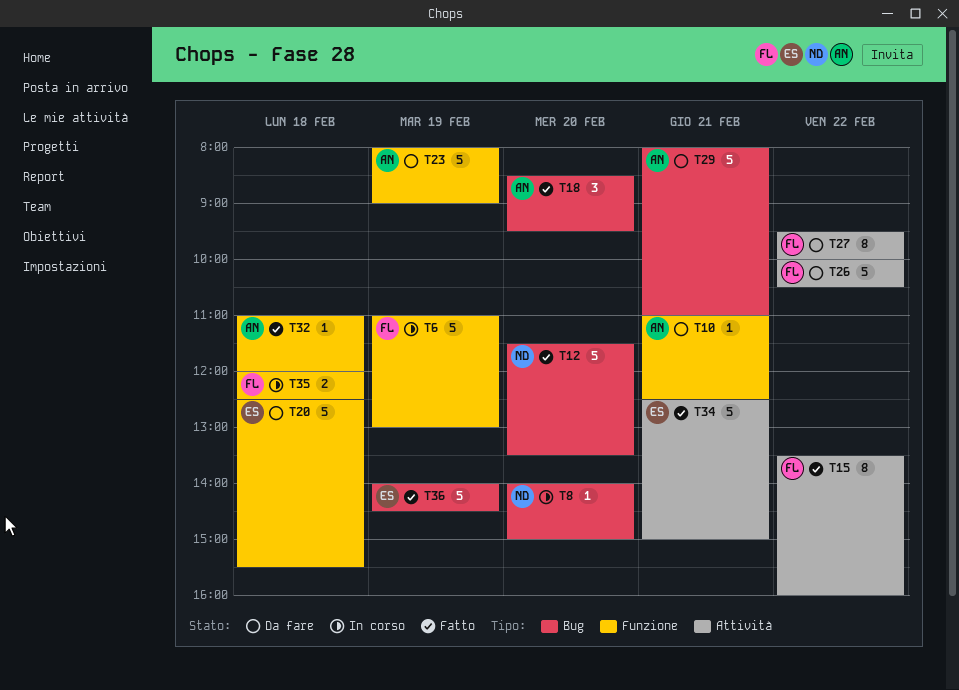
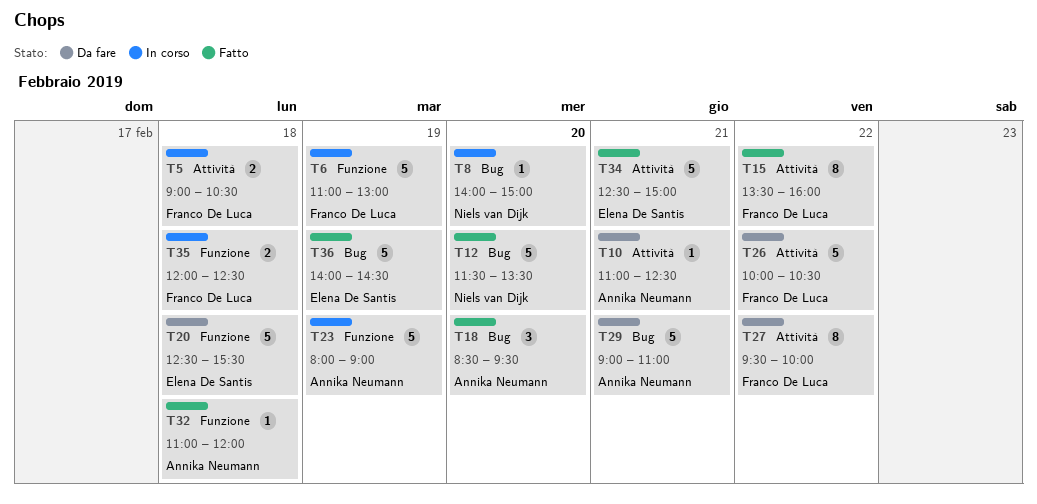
T5: none -> present
T10, label: Funzione -> Attività
T23, status: Da fare -> In corso
T29, begins: 08:00 -> 09:00

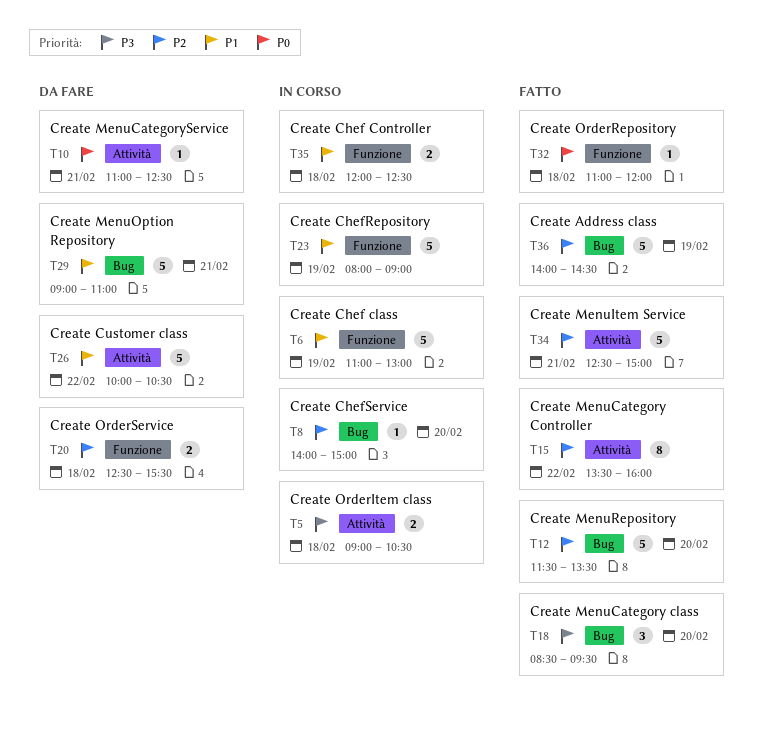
T20, estimate: 5 -> 2
T27: present -> none

